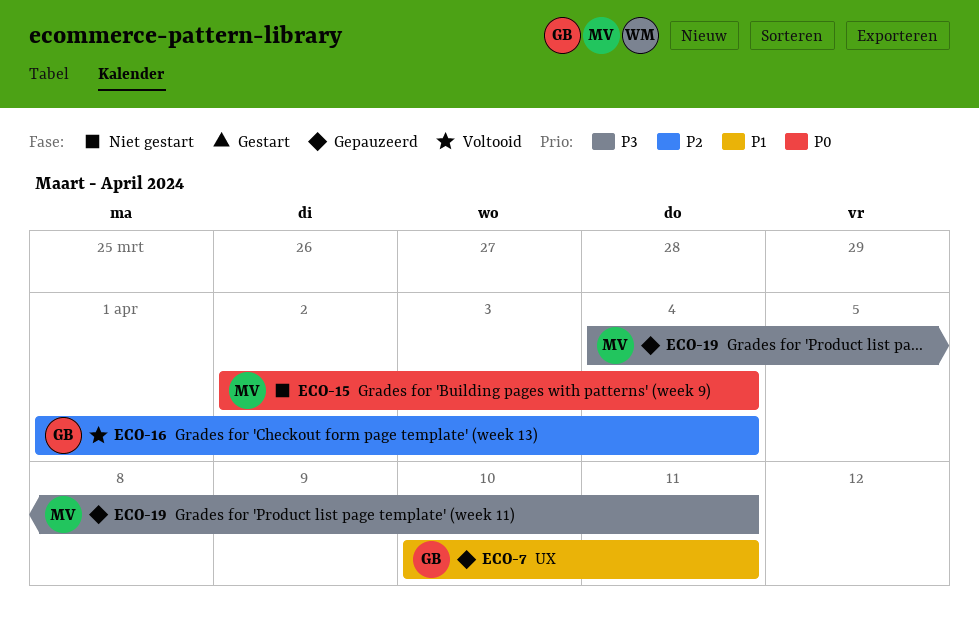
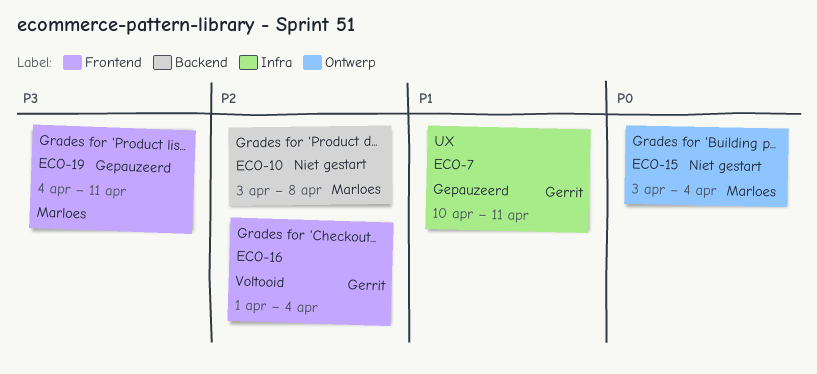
ECO-10: none -> present
ECO-15, start: Apr 2 -> Apr 3

